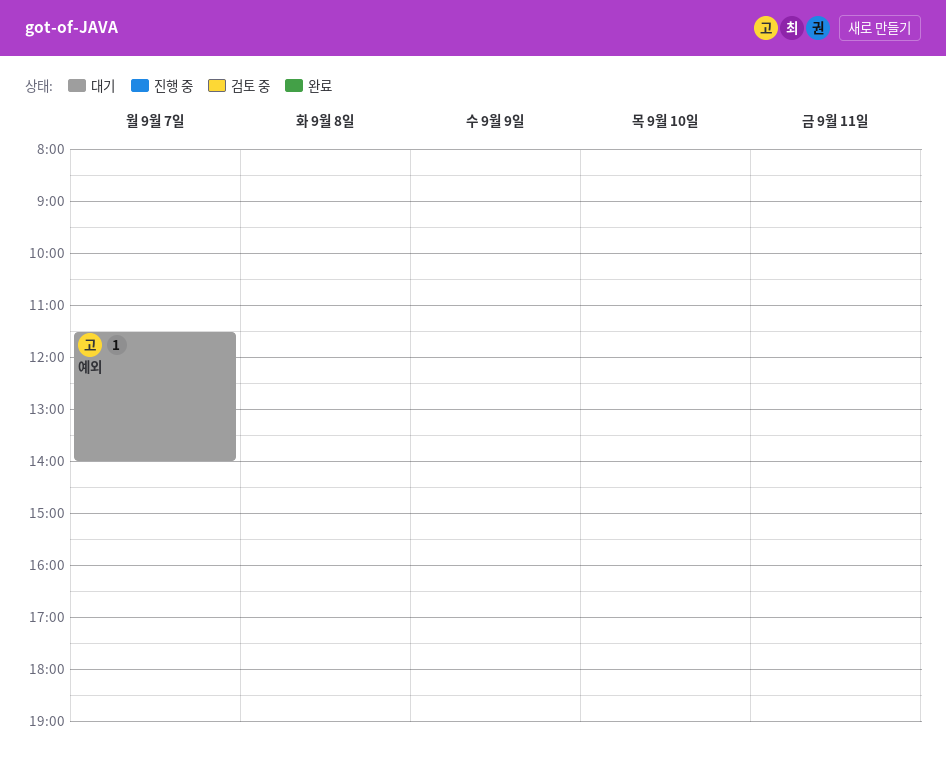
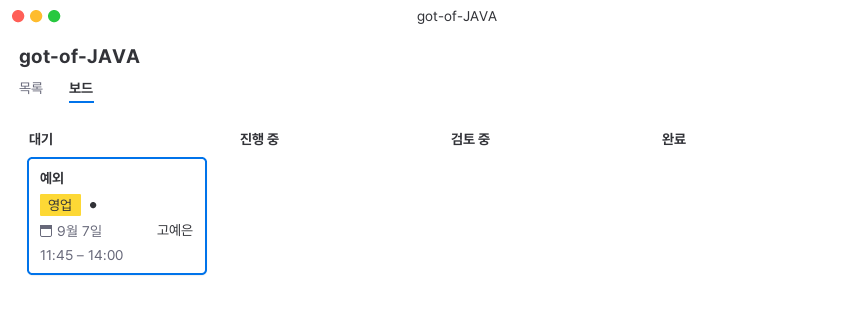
예외, begins: 11:30 -> 11:45

